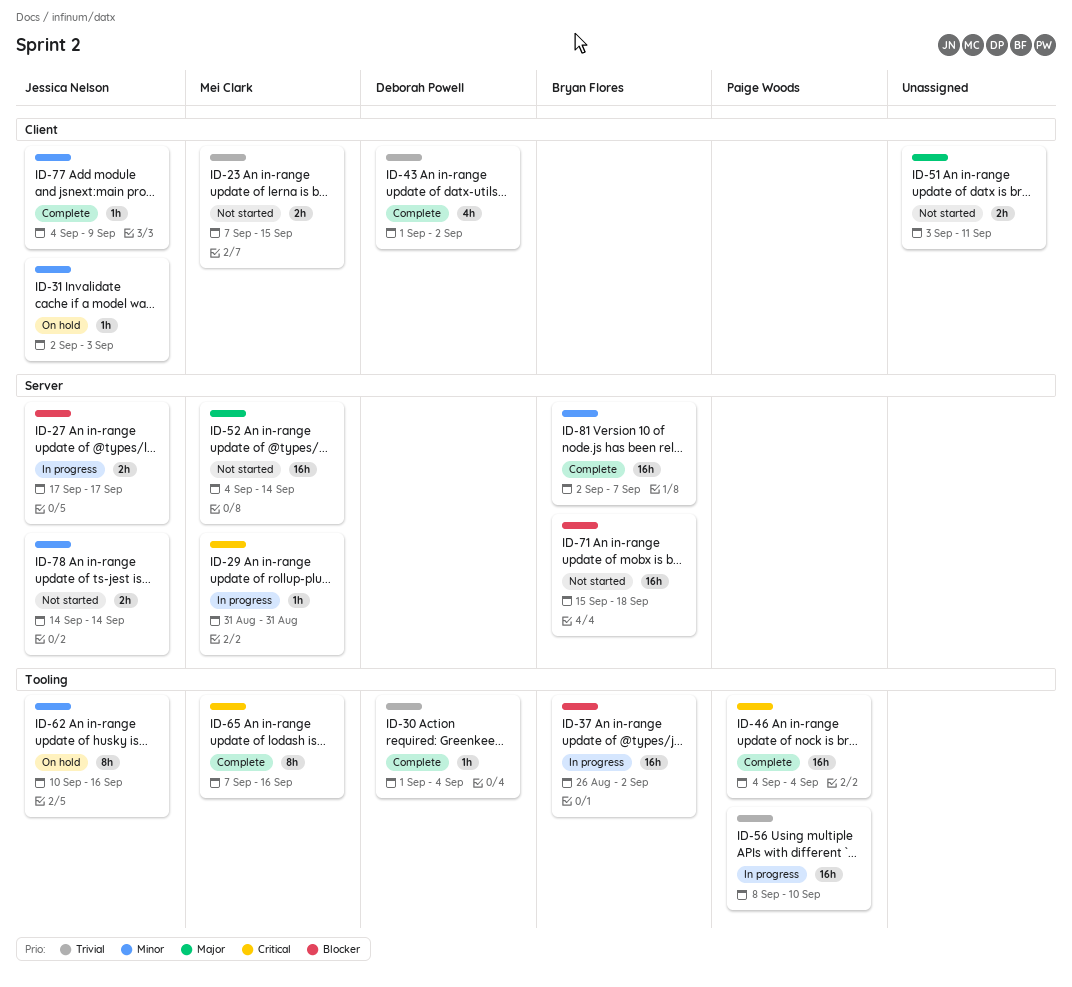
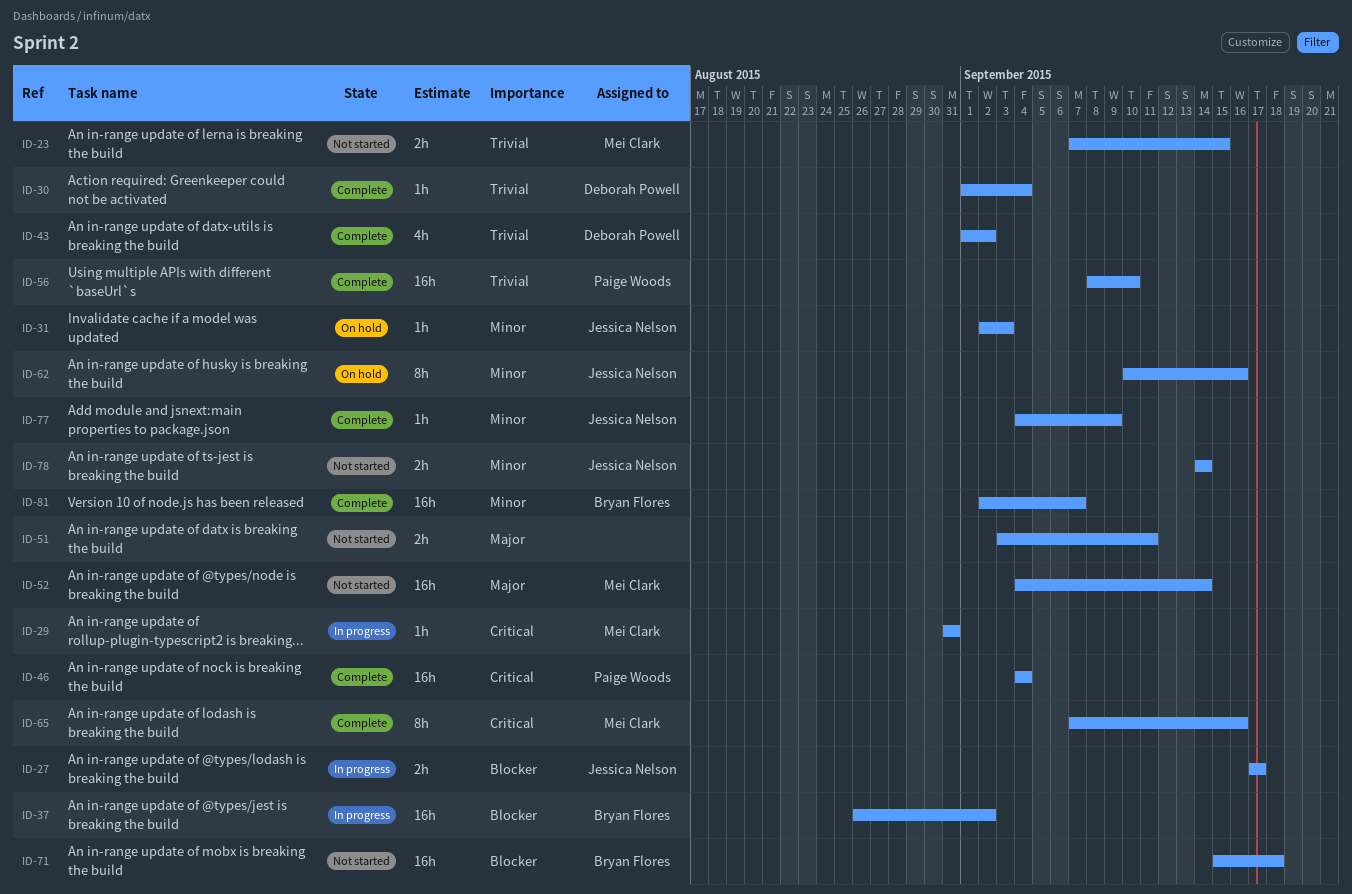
ID-56, status: In progress -> Complete

